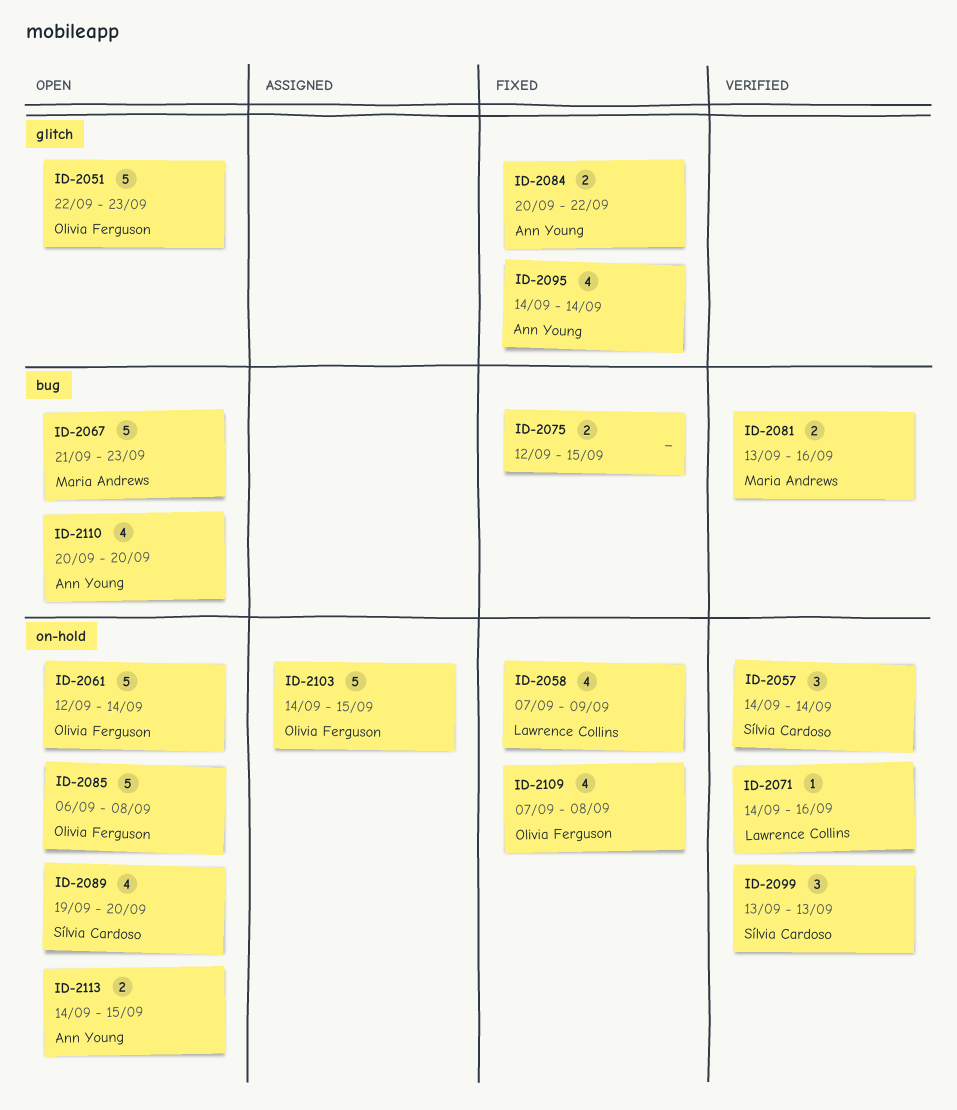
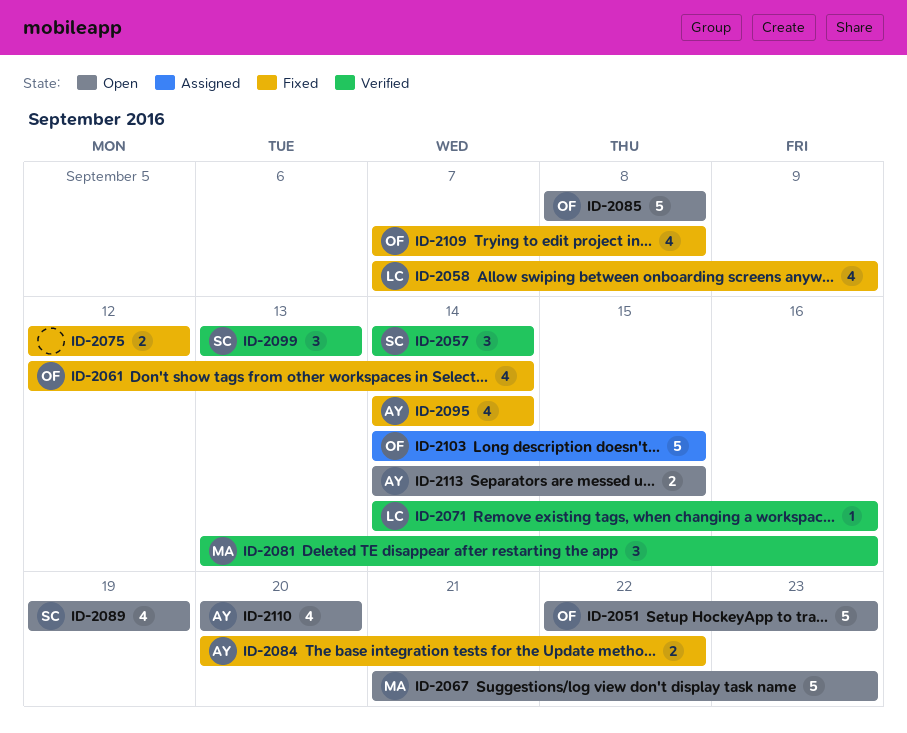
ID-2061, status: Open -> Fixed
ID-2061, estimate: 5 -> 4
ID-2075, due: Sep 15 -> Sep 12
ID-2081, estimate: 2 -> 3
ID-2085, start: Sep 6 -> Sep 8
ID-2089, due: Sep 20 -> Sep 19

